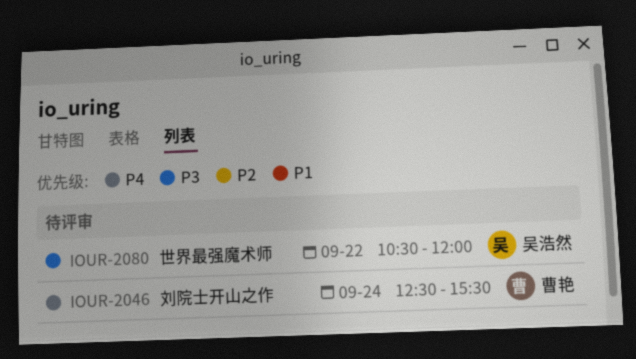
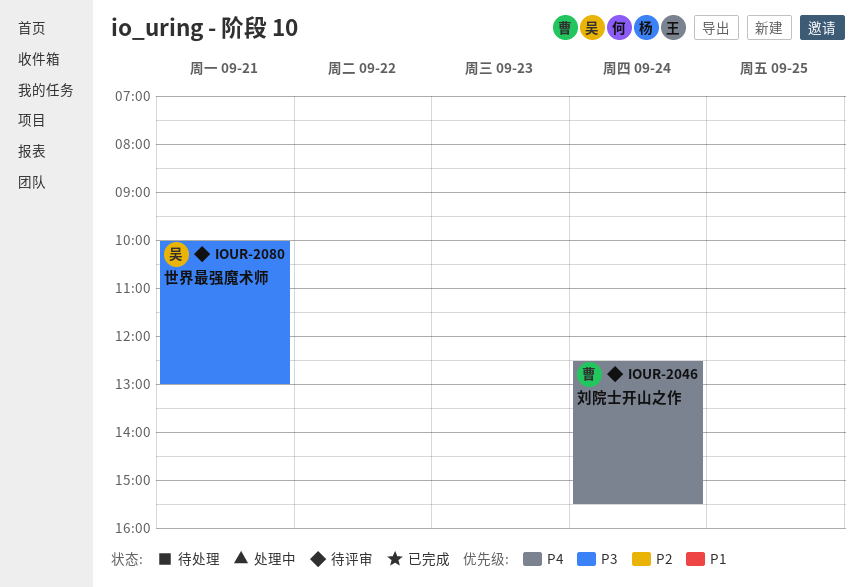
IOUR-2080, day: Sep 22 -> Sep 21
IOUR-2080, begins: 10:30 -> 10:00
IOUR-2080, ends: 12:00 -> 13:00

